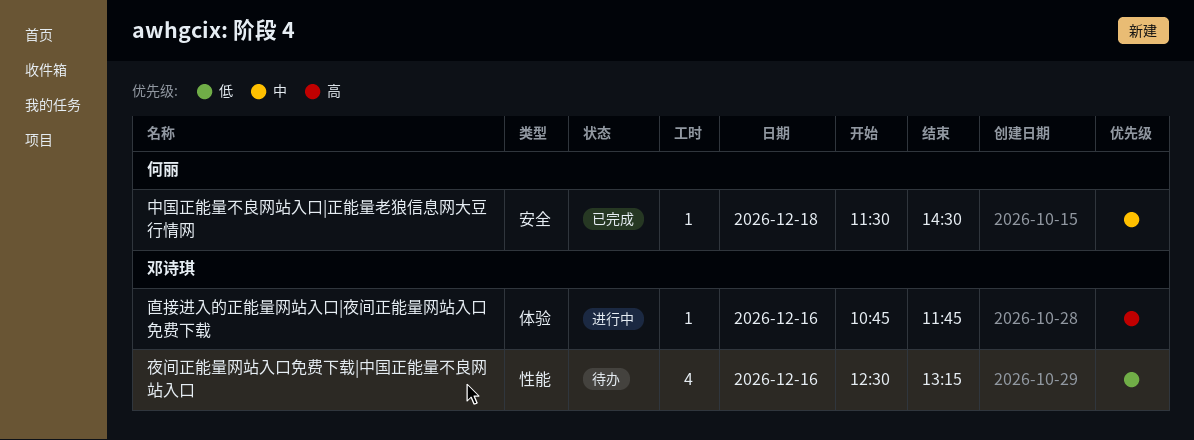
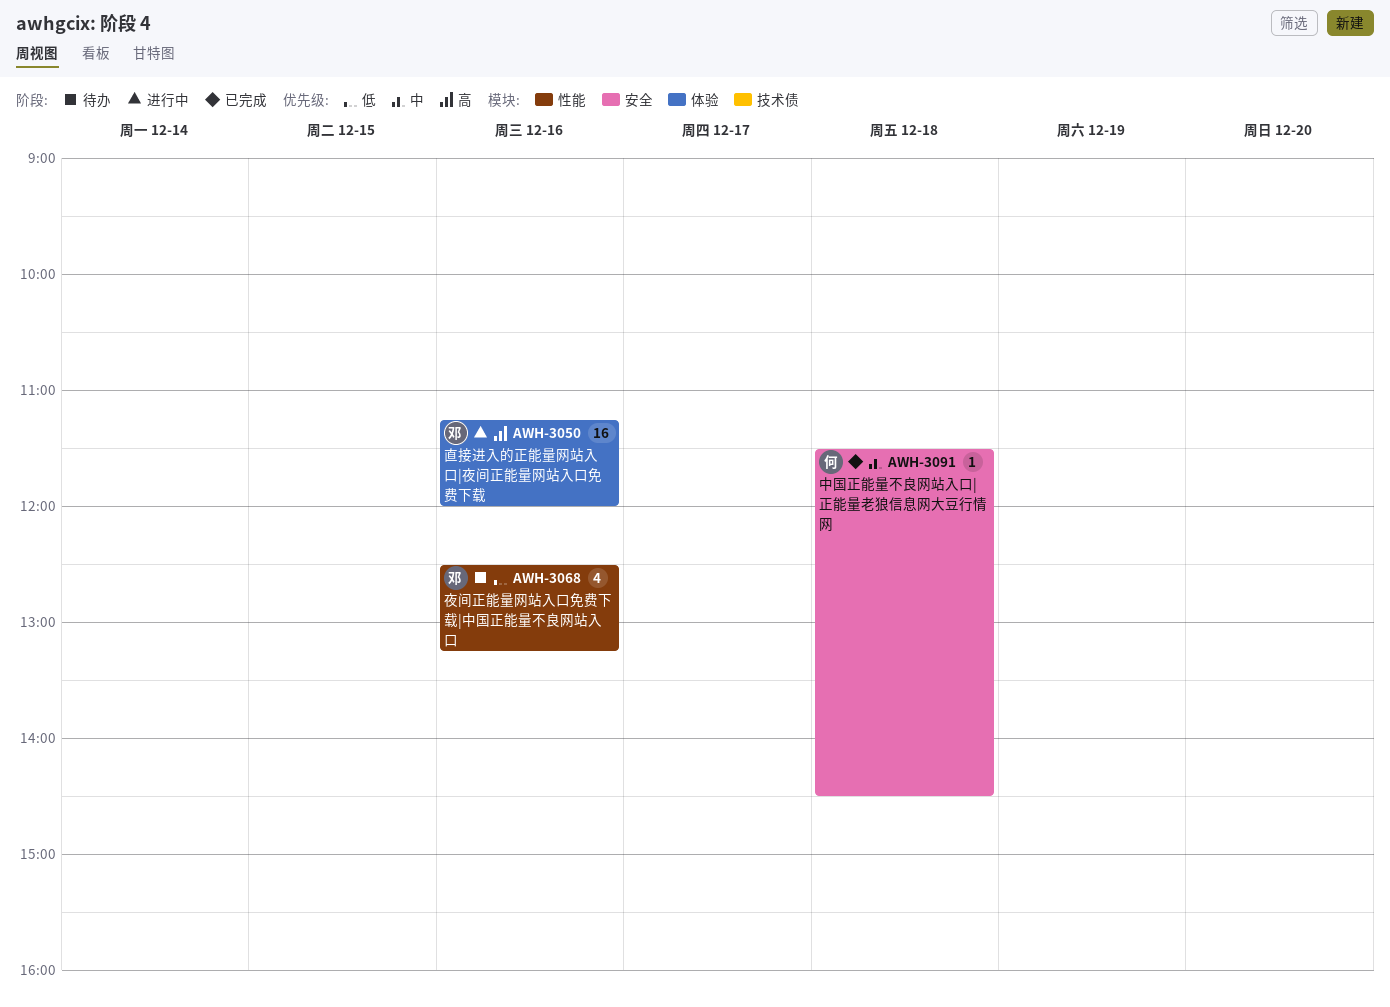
直接进入的正能量网站入口|夜间正能量网站入口免费下载, estimate: 1 -> 16
直接进入的正能量网站入口|夜间正能量网站入口免费下载, begins: 10:45 -> 11:15
直接进入的正能量网站入口|夜间正能量网站入口免费下载, ends: 11:45 -> 12:00

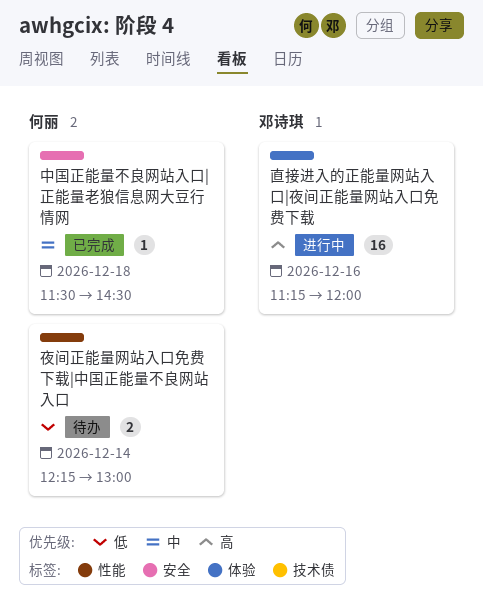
夜间正能量网站入口免费下载|中国正能量不良网站入口, owner: 邓诗琪 -> 何丽
夜间正能量网站入口免费下载|中国正能量不良网站入口, estimate: 4 -> 2
夜间正能量网站入口免费下载|中国正能量不良网站入口, day: Dec 16 -> Dec 14
夜间正能量网站入口免费下载|中国正能量不良网站入口, begins: 12:30 -> 12:15
夜间正能量网站入口免费下载|中国正能量不良网站入口, ends: 13:15 -> 13:00

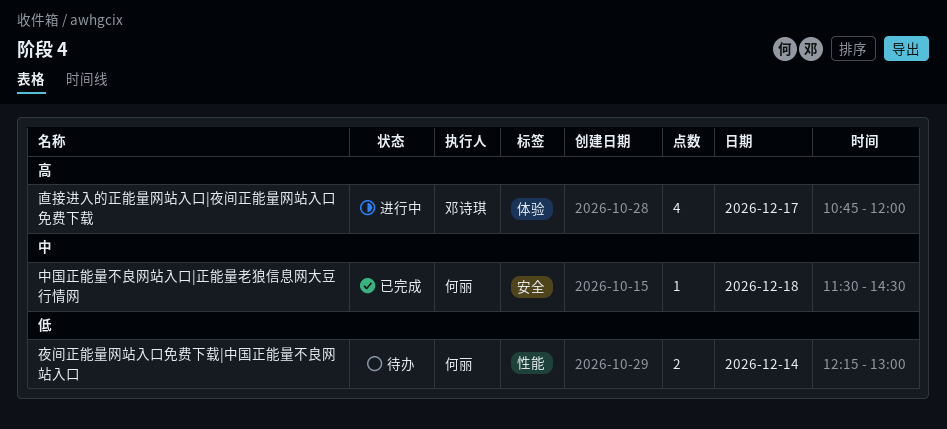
直接进入的正能量网站入口|夜间正能量网站入口免费下载, estimate: 16 -> 4
直接进入的正能量网站入口|夜间正能量网站入口免费下载, day: Dec 16 -> Dec 17
直接进入的正能量网站入口|夜间正能量网站入口免费下载, begins: 11:15 -> 10:45

